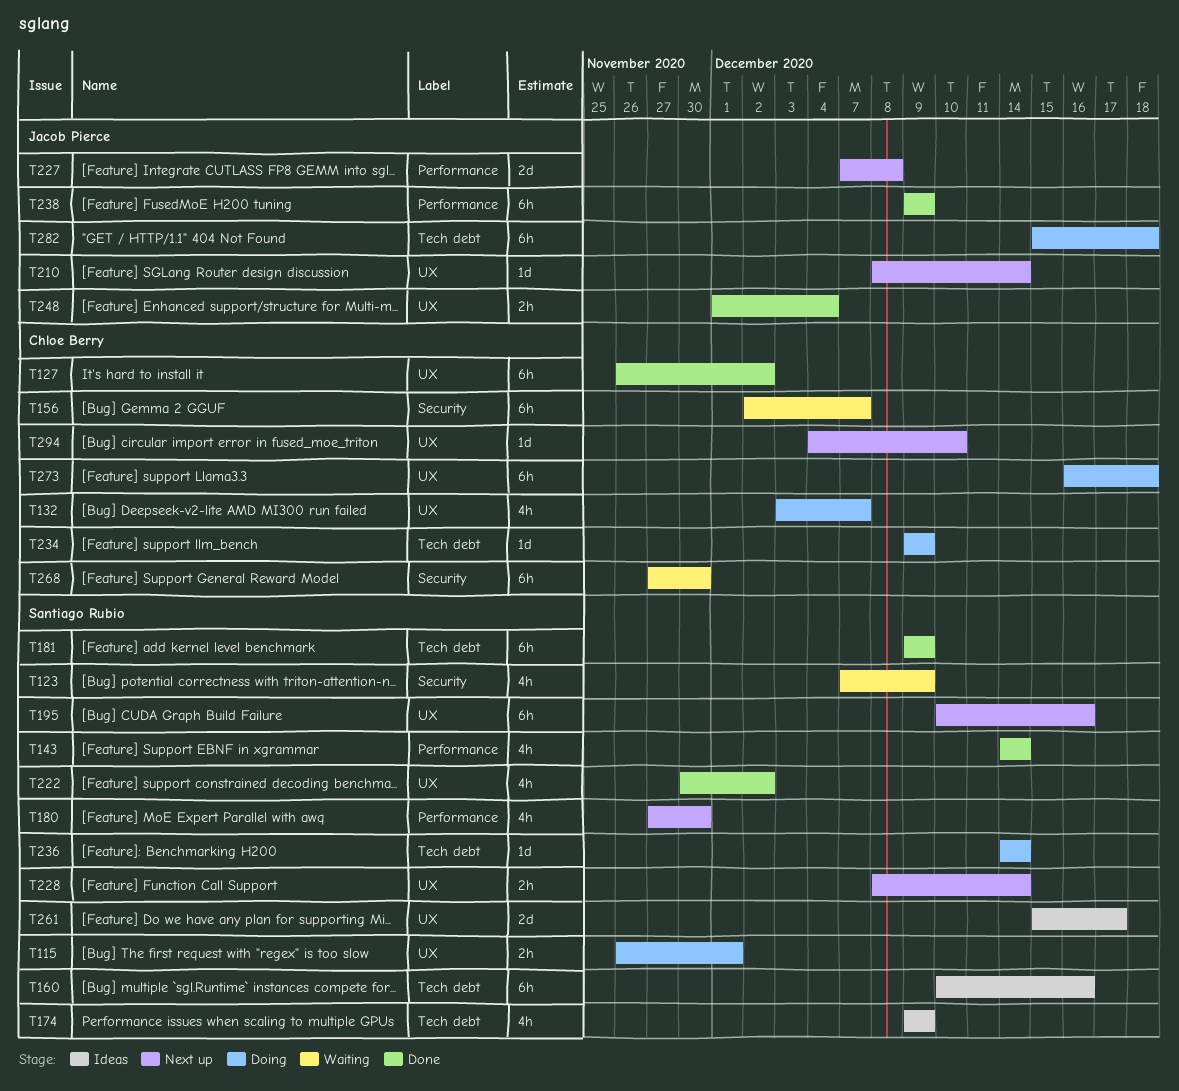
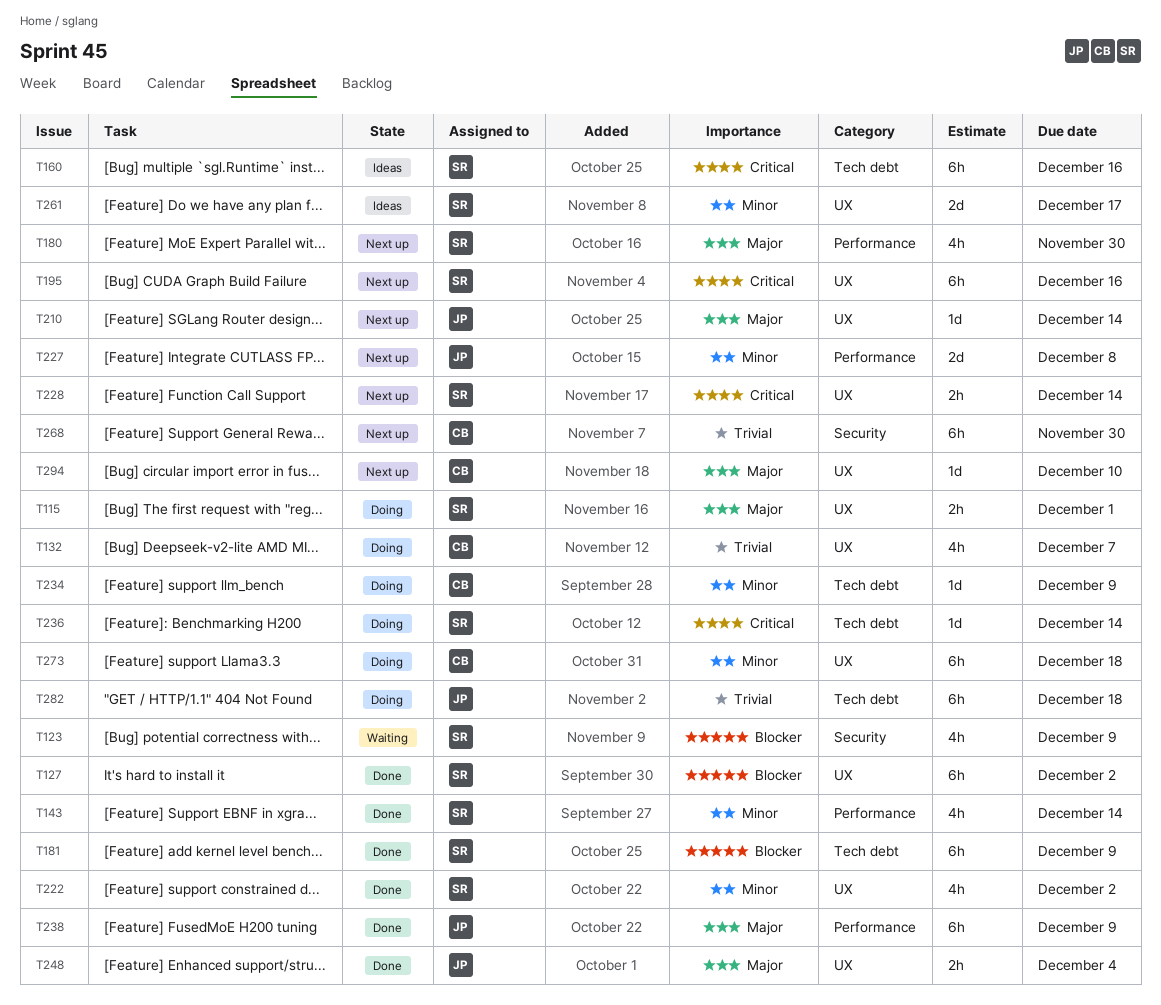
T127, owner: Chloe Berry -> Santiago Rubio
T156: present -> none
T174: present -> none
T268, status: Waiting -> Next up

